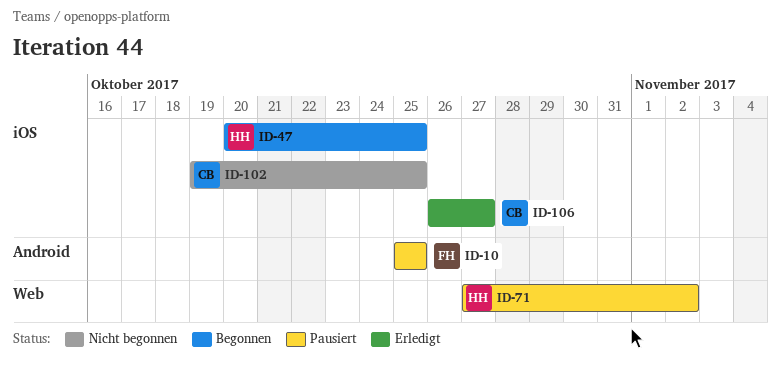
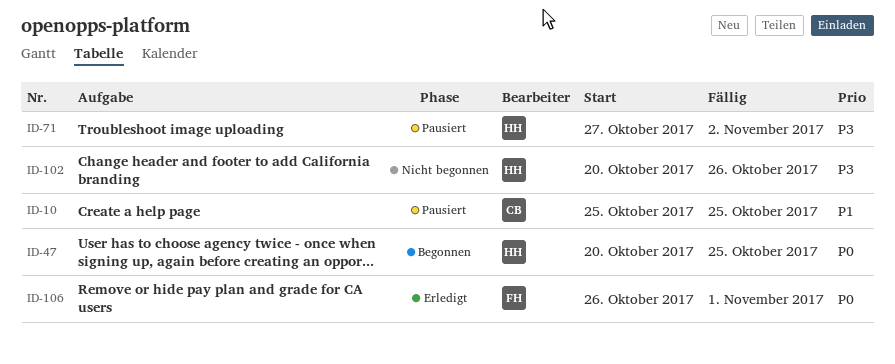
ID-10, owner: FH -> CB
ID-102, owner: CB -> HH
ID-102, start: Oct 19 -> Oct 20
ID-102, due: Oct 25 -> Oct 26
ID-106, owner: CB -> FH
ID-106, due: Oct 27 -> Nov 1

